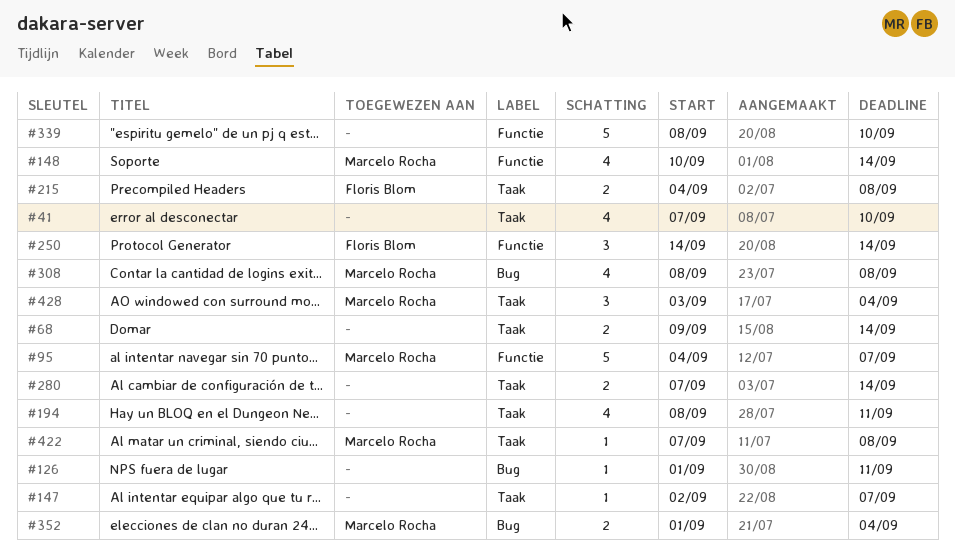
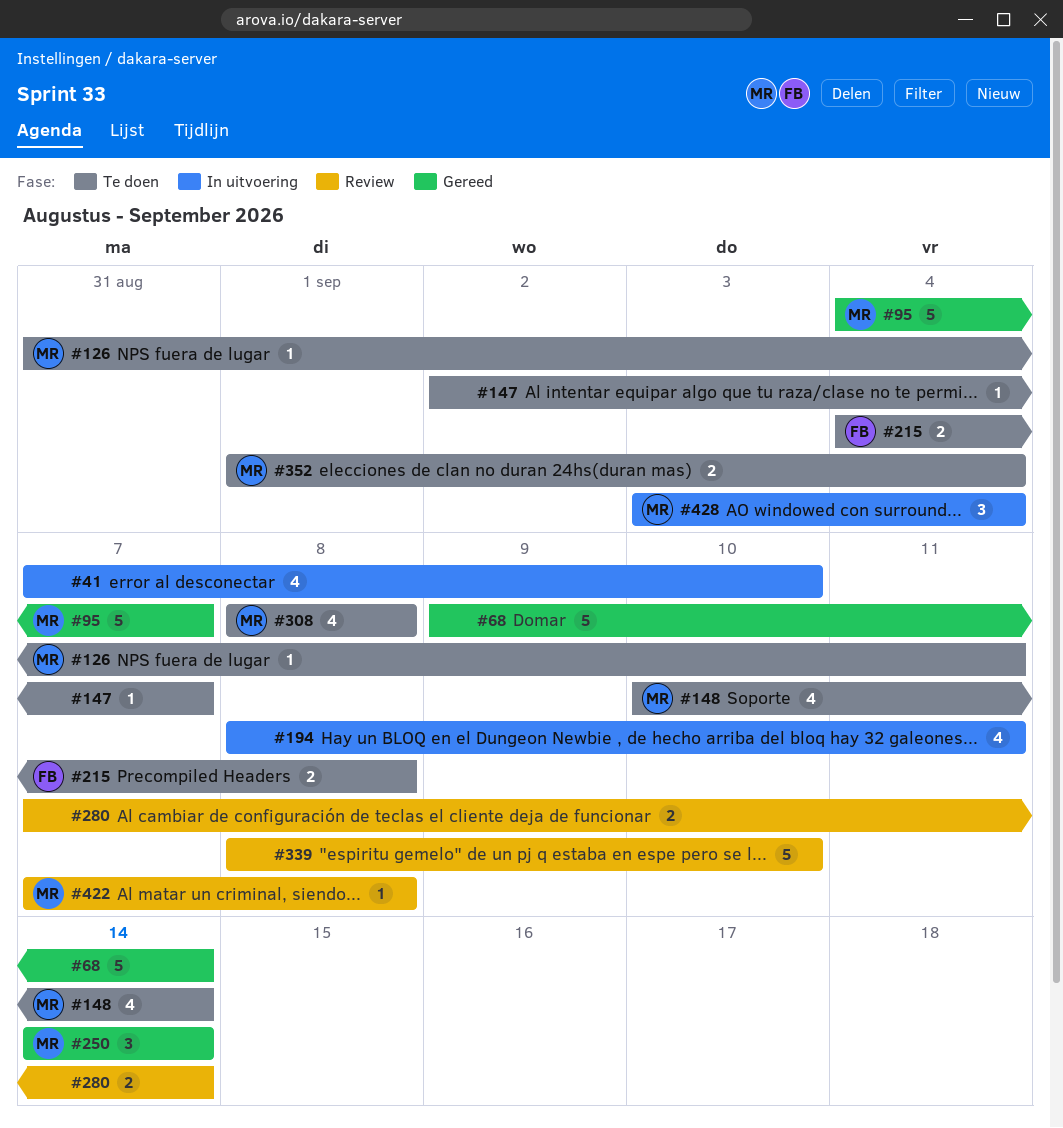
#68, estimate: 2 -> 5
#126, owner: none -> Marcelo Rocha
#126, start: Sep 1 -> Aug 31
#250, owner: Floris Blom -> Marcelo Rocha

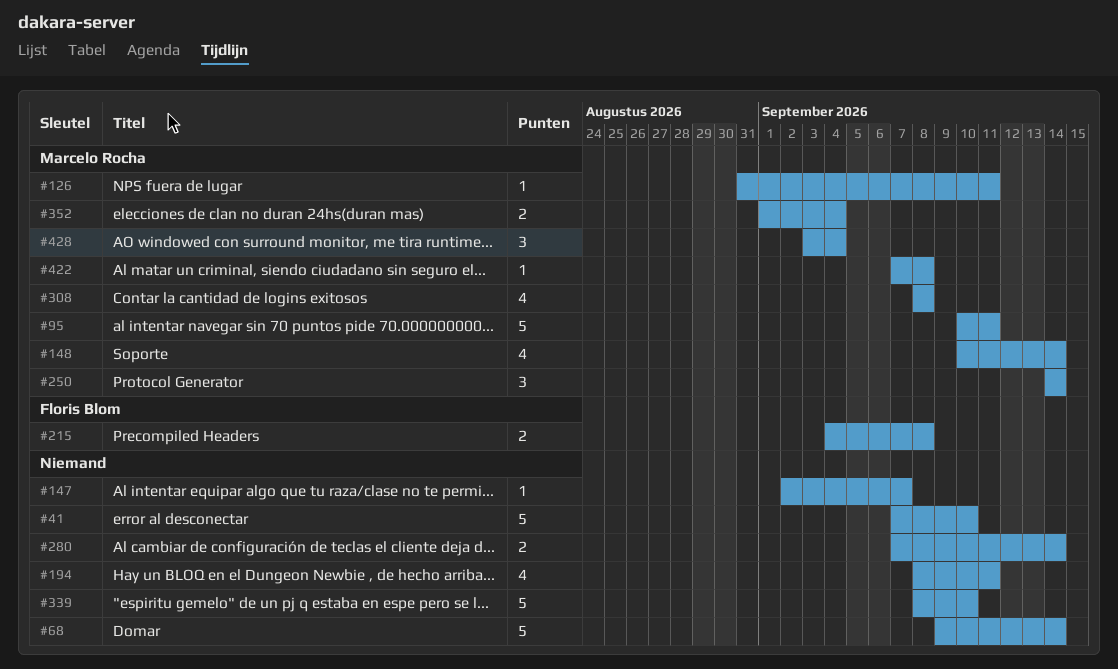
#41, estimate: 4 -> 5
#95, start: Sep 4 -> Sep 10
#95, due: Sep 7 -> Sep 11

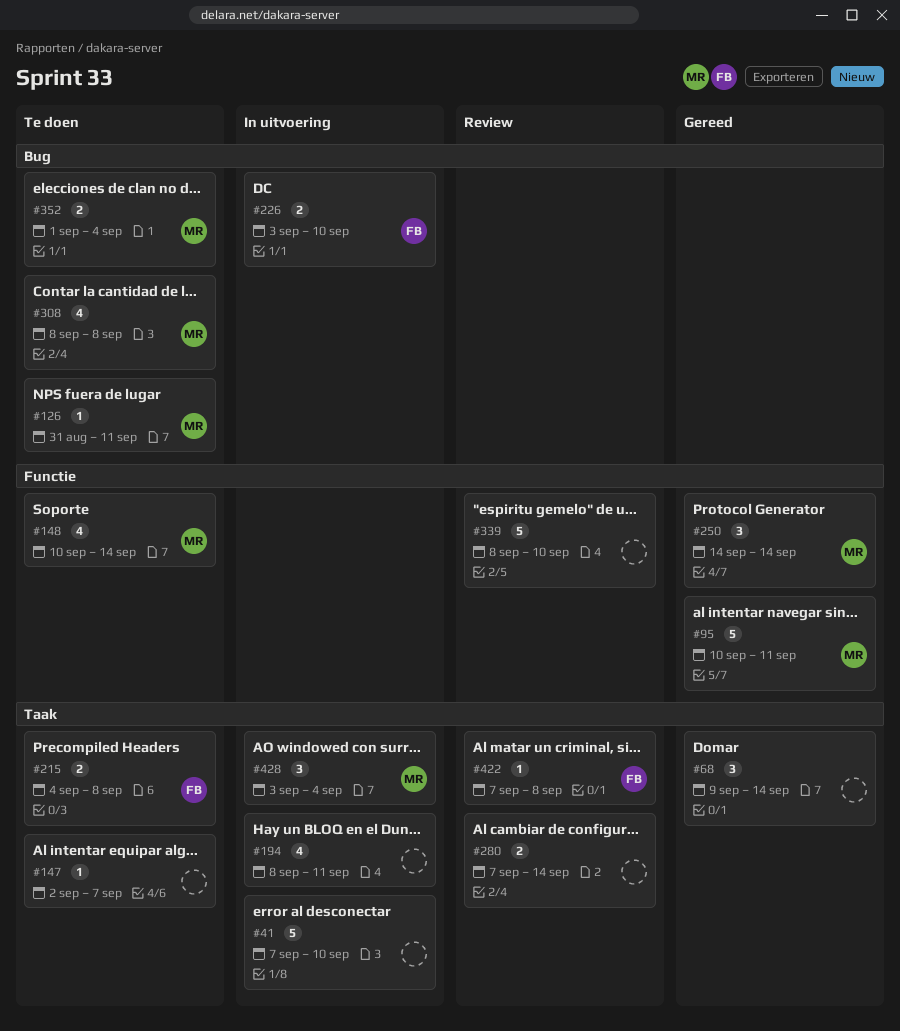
#68, estimate: 5 -> 3
#226: none -> present
#422, owner: Marcelo Rocha -> Floris Blom

